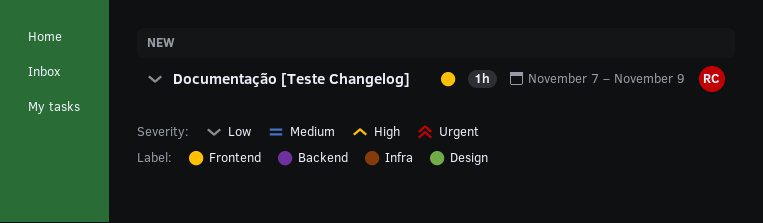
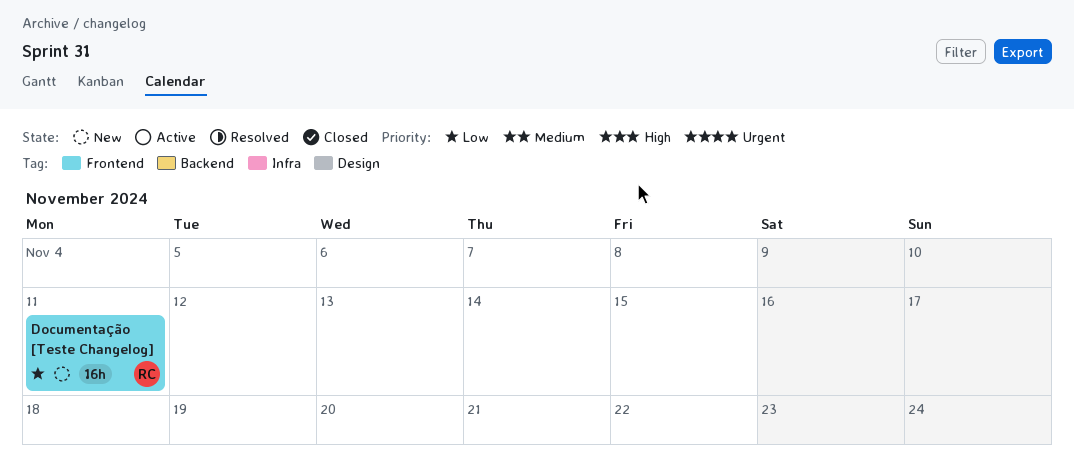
Documentação [Teste Changelog], estimate: 1h -> 16h
Documentação [Teste Changelog], due: Nov 9 -> Nov 11

